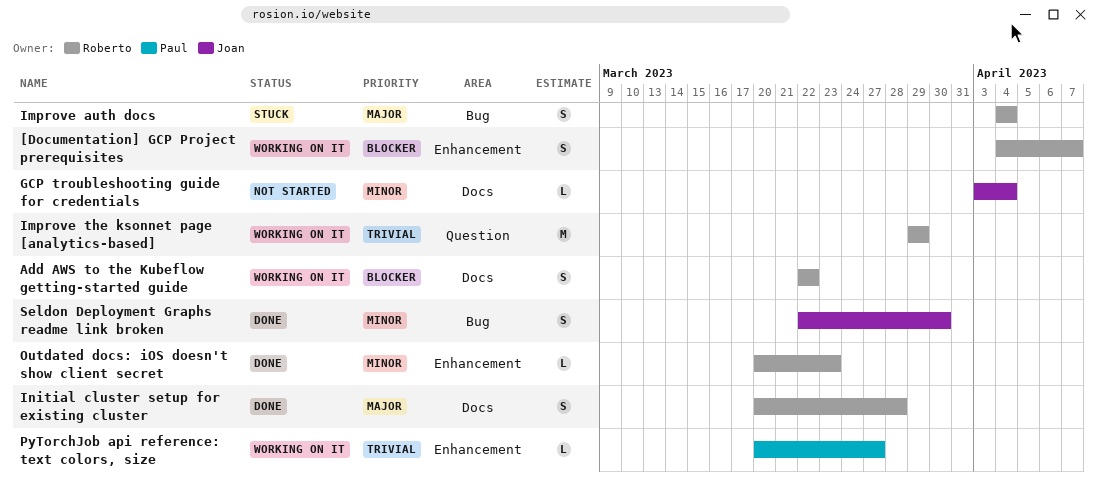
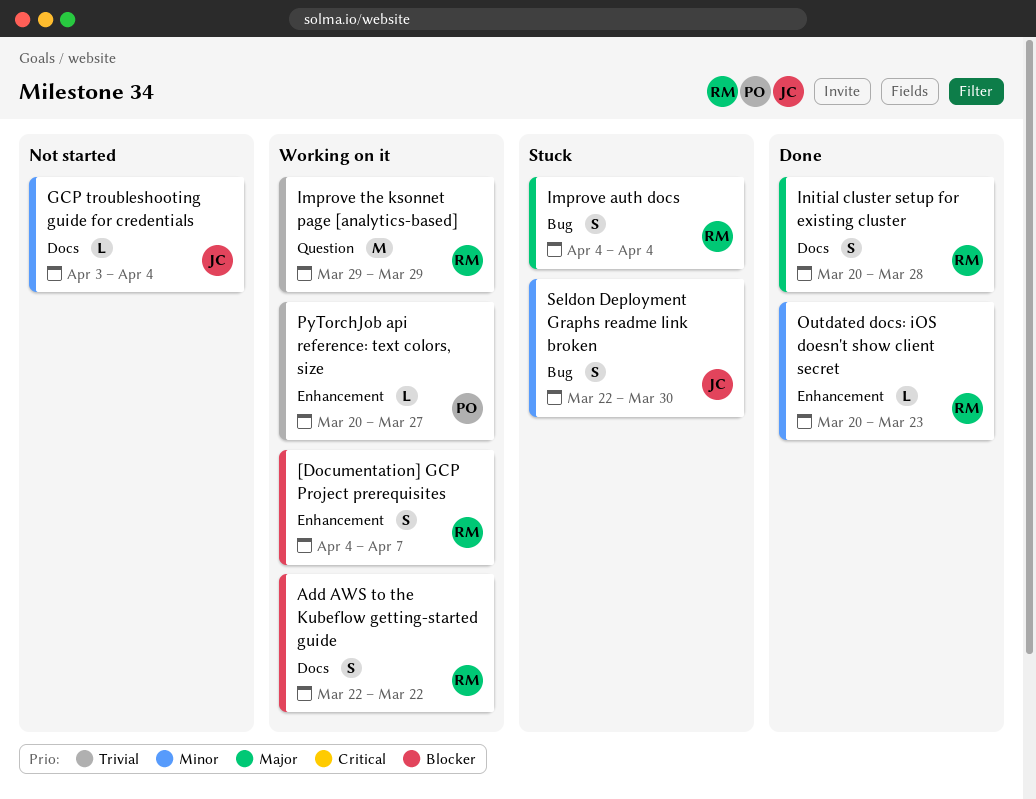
Seldon Deployment Graphs readme link broken, status: Done -> Stuck

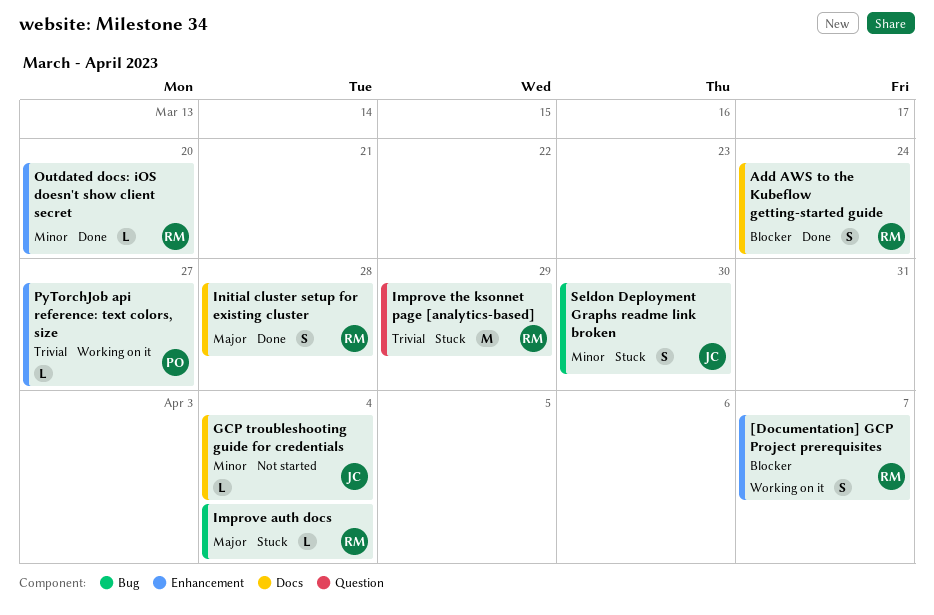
Add AWS to the Kubeflow getting-started guide, status: Working on it -> Done
Add AWS to the Kubeflow getting-started guide, due: Mar 22 -> Mar 24
Improve auth docs, estimate: S -> L
Improve the ksonnet page [analytics-based], status: Working on it -> Stuck
Outdated docs: iOS doesn't show client secret, due: Mar 23 -> Mar 20

